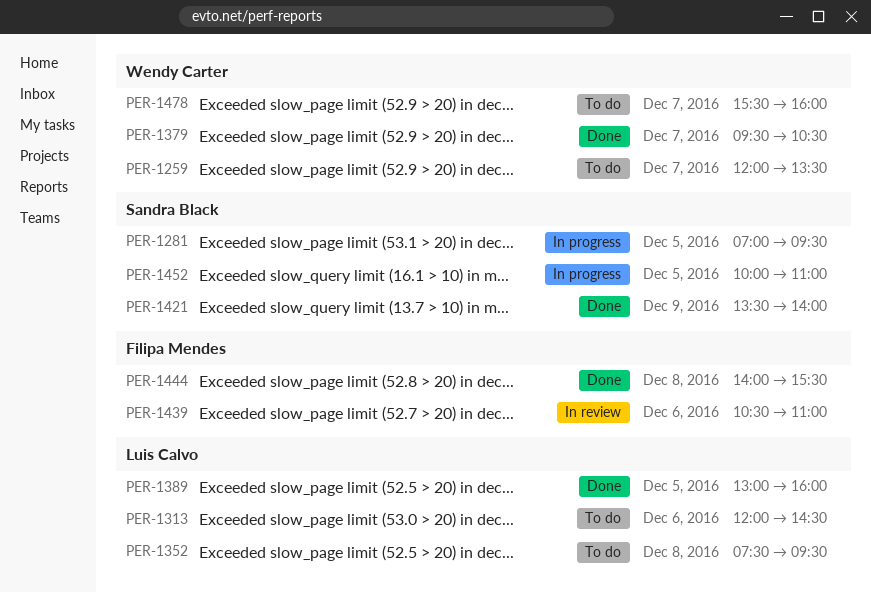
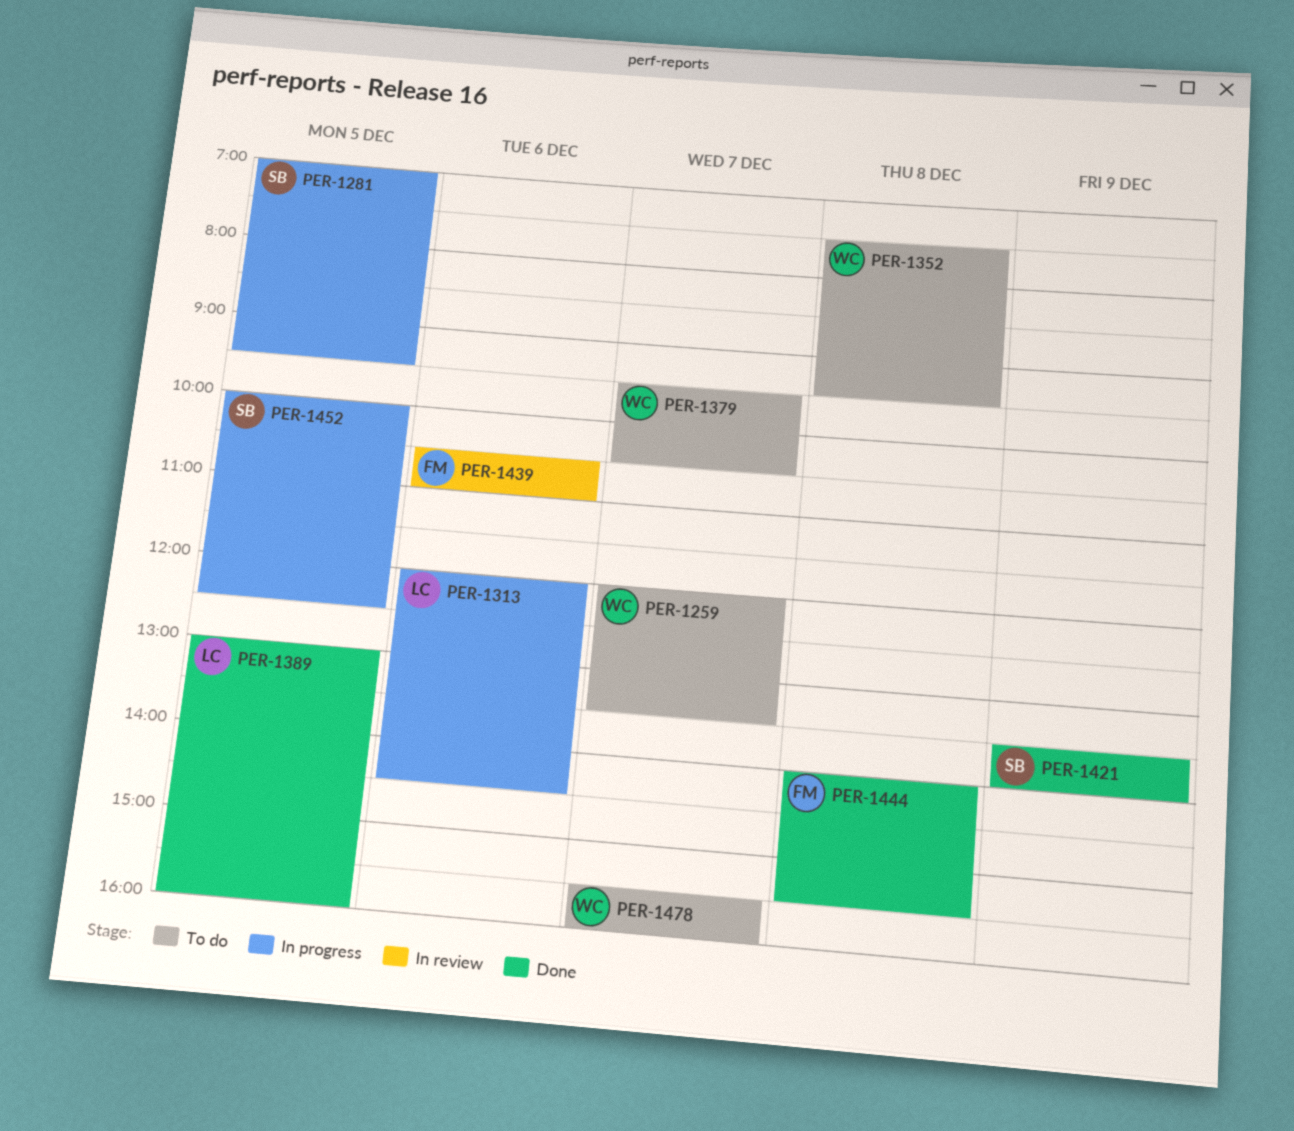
PER-1313, status: To do -> In progress
PER-1352, owner: Luis Calvo -> Wendy Carter
PER-1379, status: Done -> To do
PER-1452, ends: 11:00 -> 12:30

